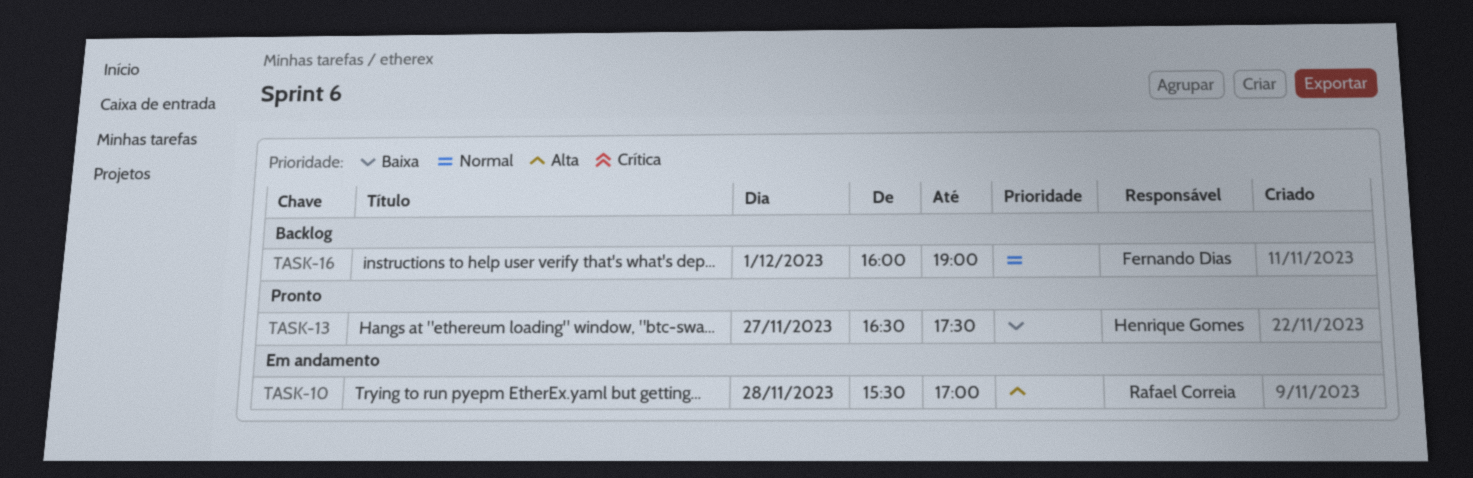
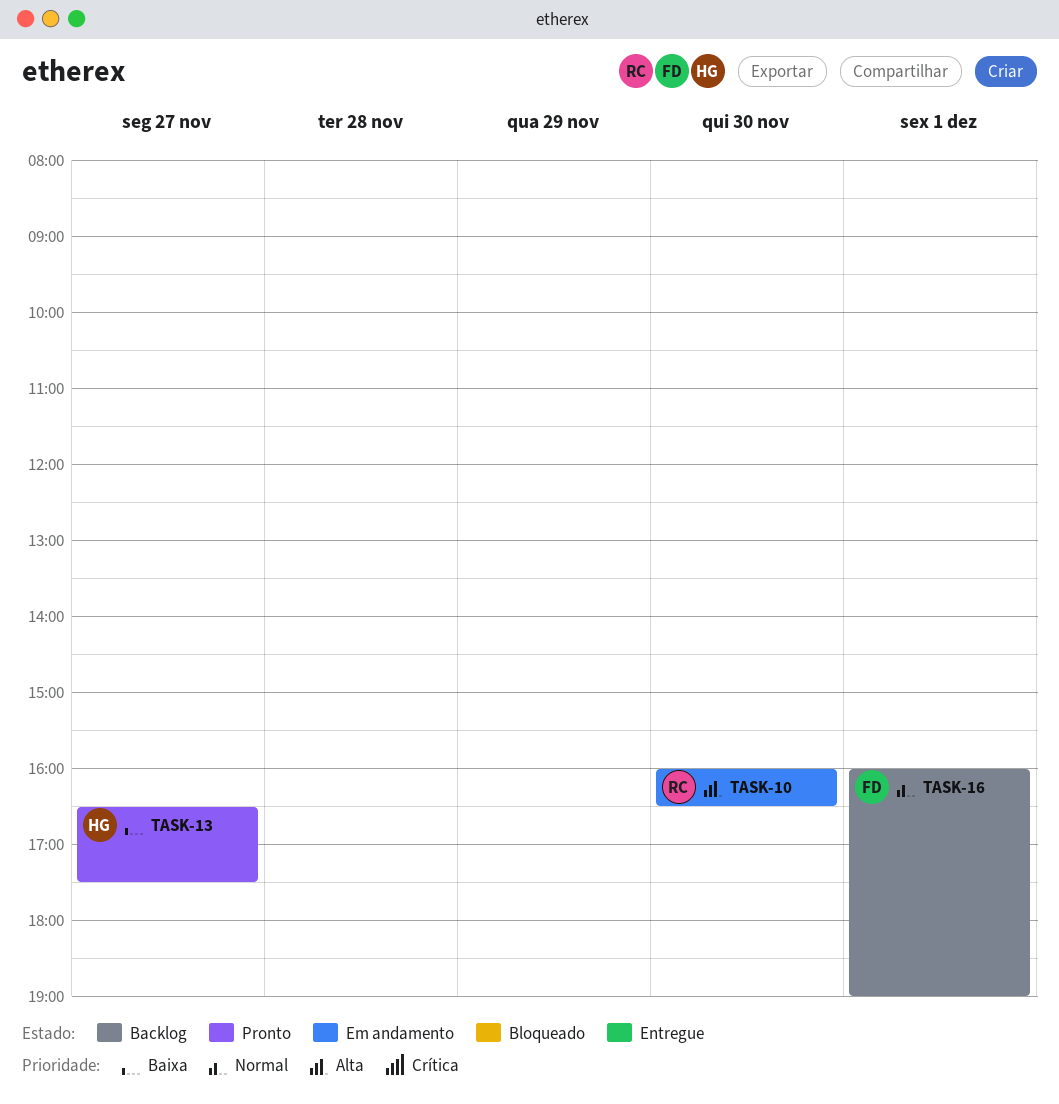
TASK-10, day: Nov 28 -> Nov 30
TASK-10, begins: 15:30 -> 16:00
TASK-10, ends: 17:00 -> 16:30

